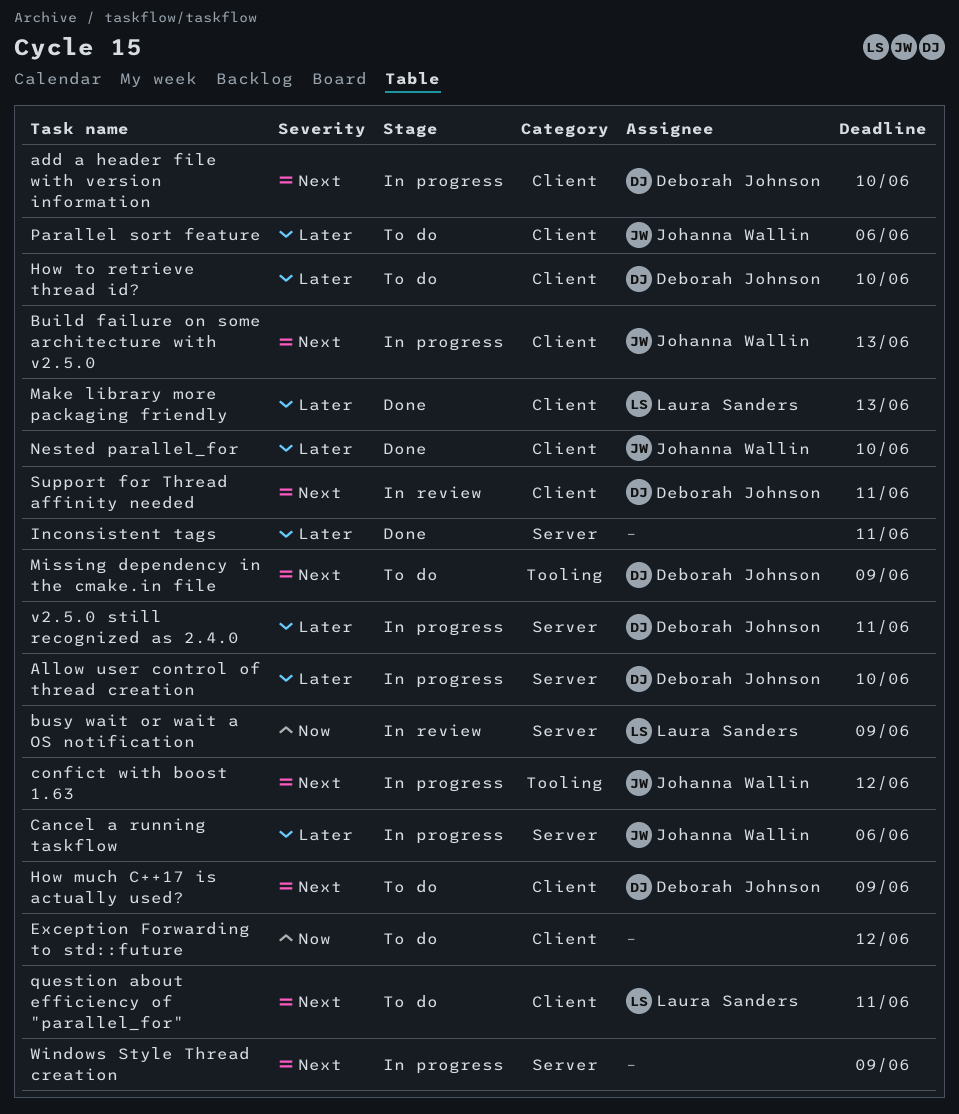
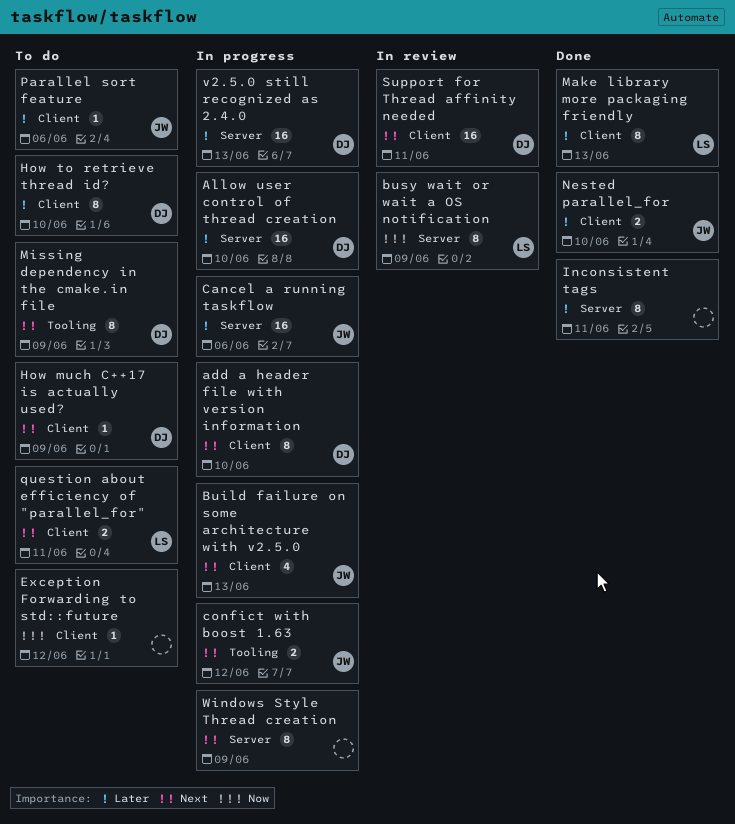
v2.5.0 still recognized as 2.4.0, due: Jun 11 -> Jun 13

